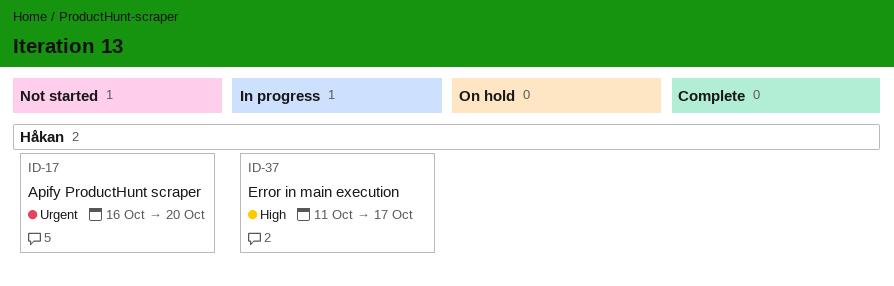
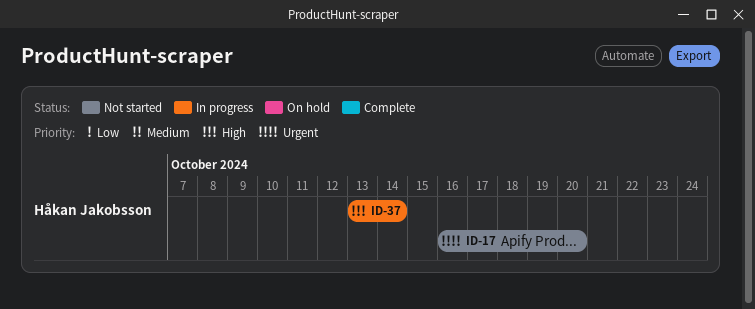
ID-37, start: Oct 11 -> Oct 13
ID-37, due: Oct 17 -> Oct 14

